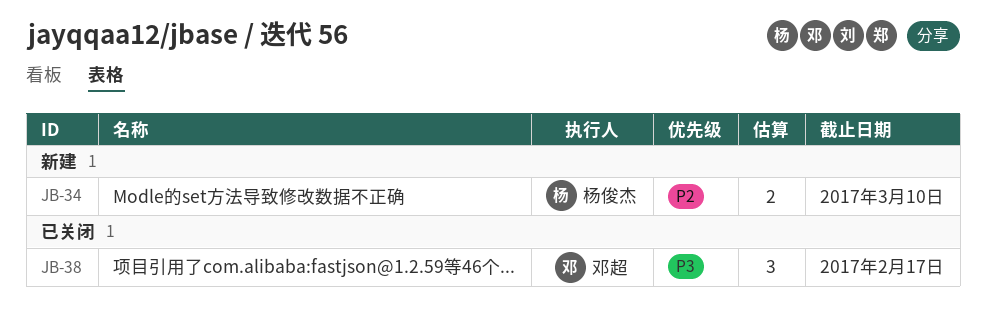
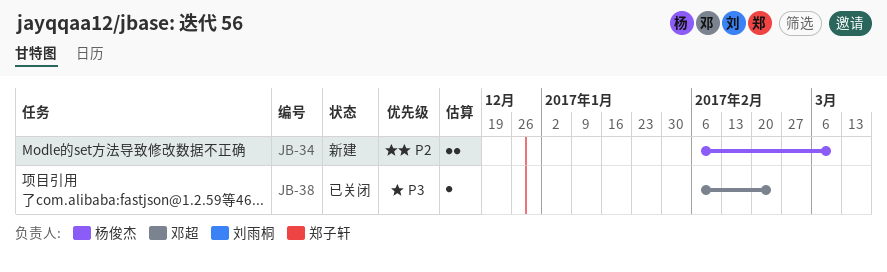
JB-38, estimate: 3 -> 1
JB-38, due: Feb 17 -> Feb 24

